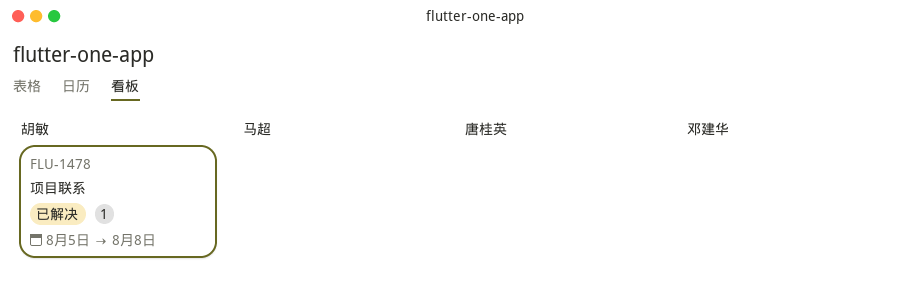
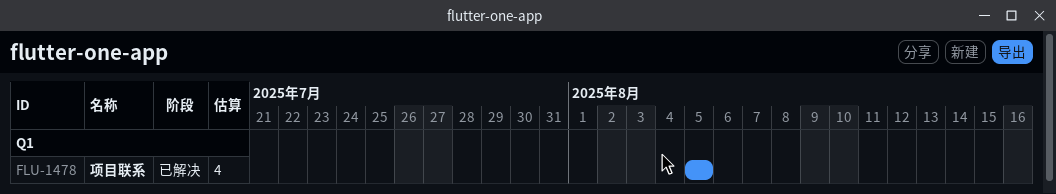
FLU-1478, estimate: 1 -> 4
FLU-1478, due: Aug 8 -> Aug 5

